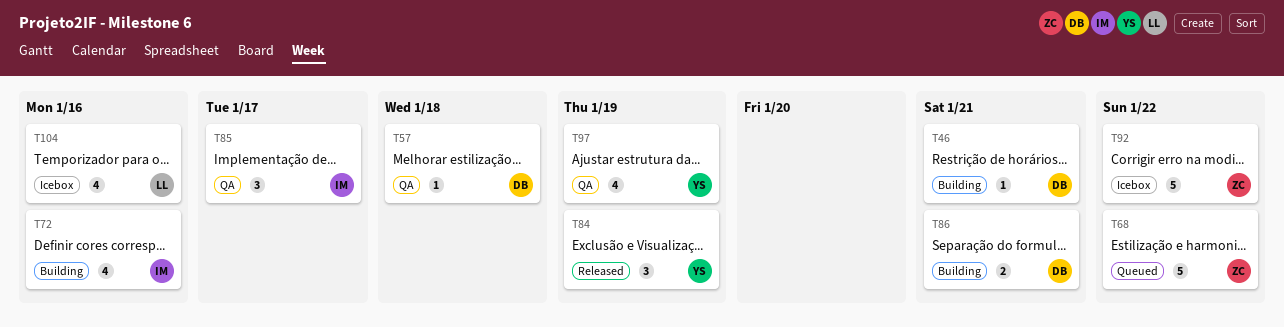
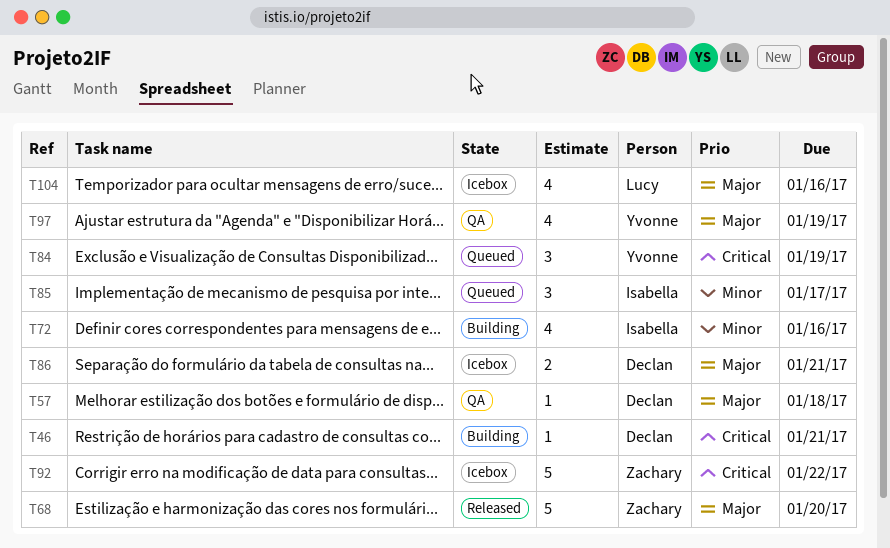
T68, status: Queued -> Released
T68, due: Jan 22 -> Jan 20
T84, status: Released -> Queued
T85, status: QA -> Queued
T86, status: Building -> Icebox

